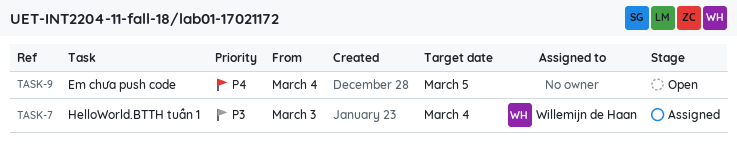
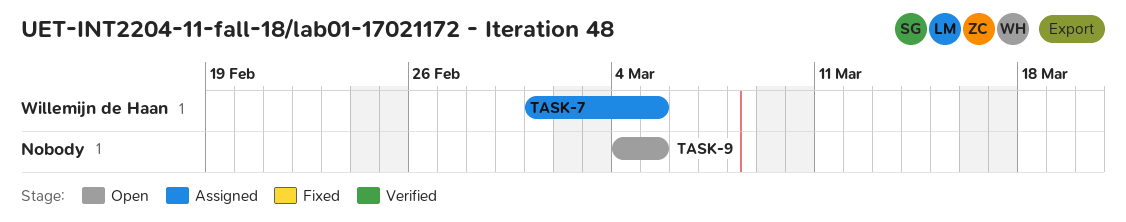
TASK-7, start: Mar 3 -> Mar 1
TASK-7, due: Mar 4 -> Mar 5

